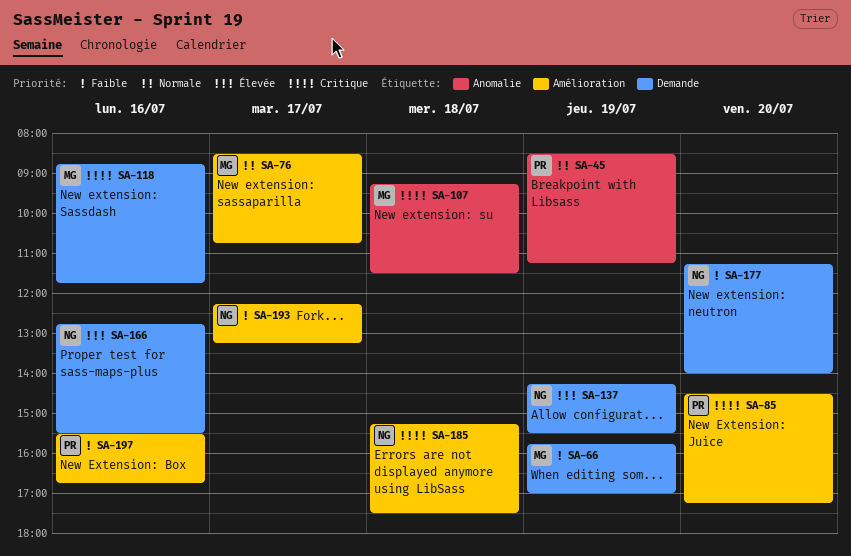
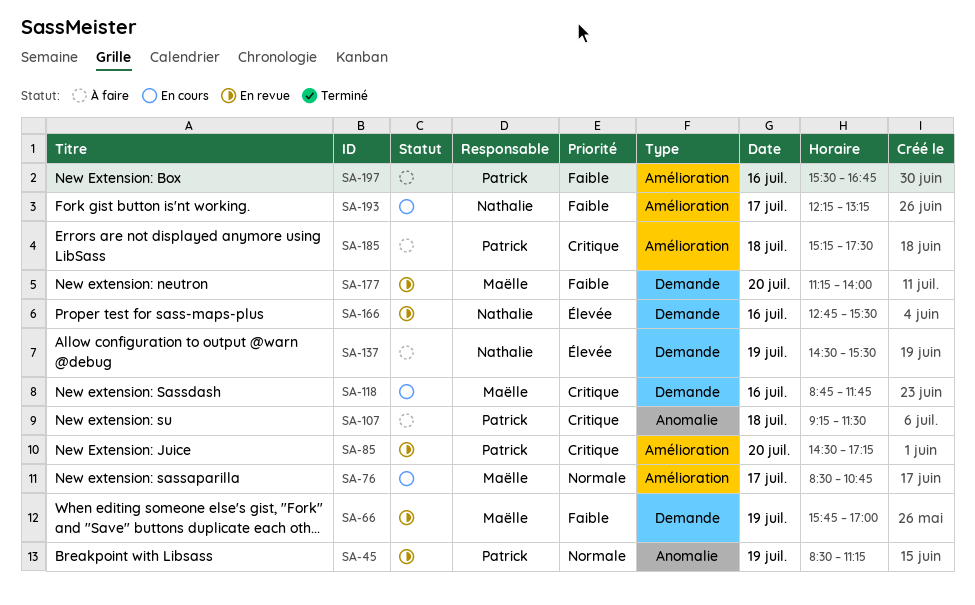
SA-107, owner: Maëlle -> Patrick
SA-137, begins: 14:15 -> 14:30
SA-177, owner: Nathalie -> Maëlle
SA-185, owner: Nathalie -> Patrick

